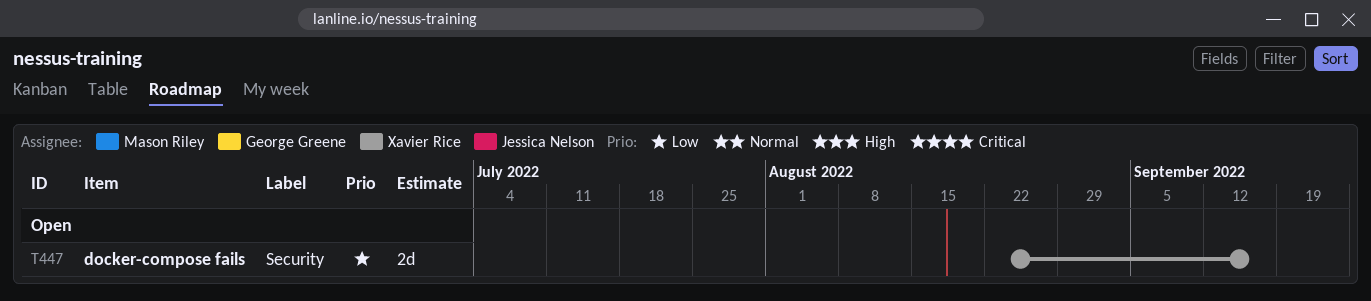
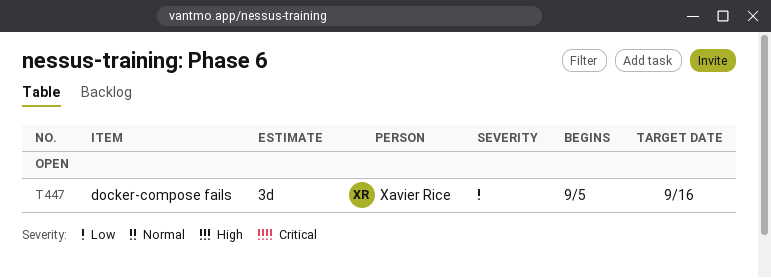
T447, estimate: 2d -> 3d
T447, start: Aug 22 -> Sep 5

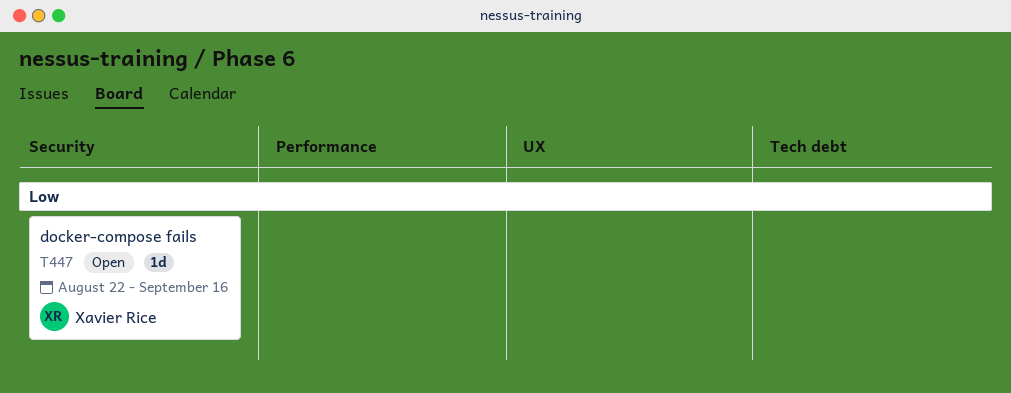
T447, estimate: 3d -> 1d
T447, start: Sep 5 -> Aug 22

